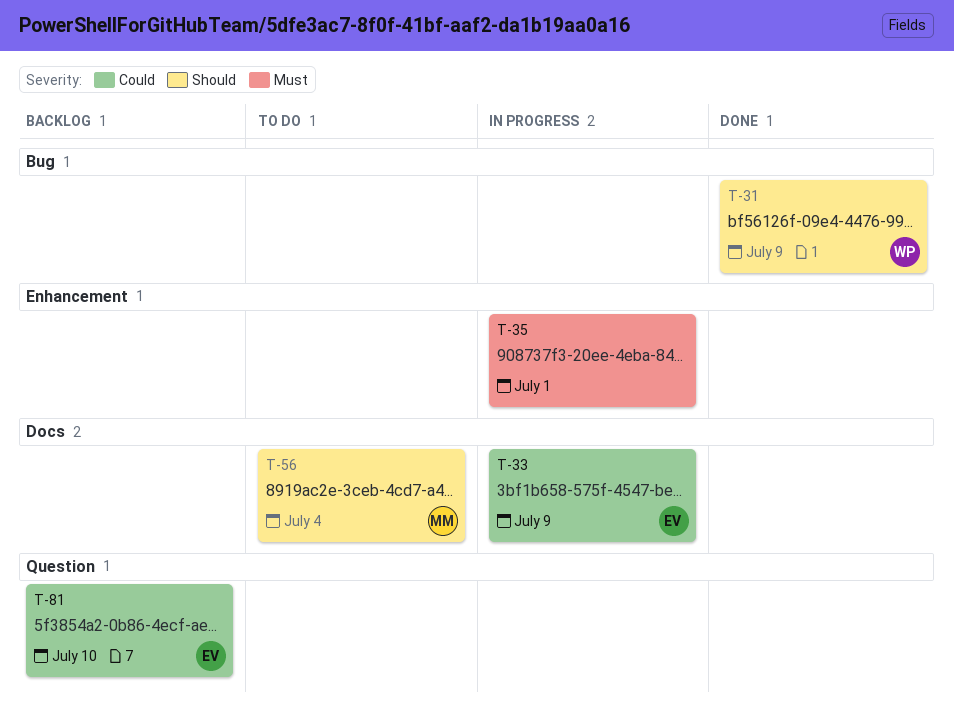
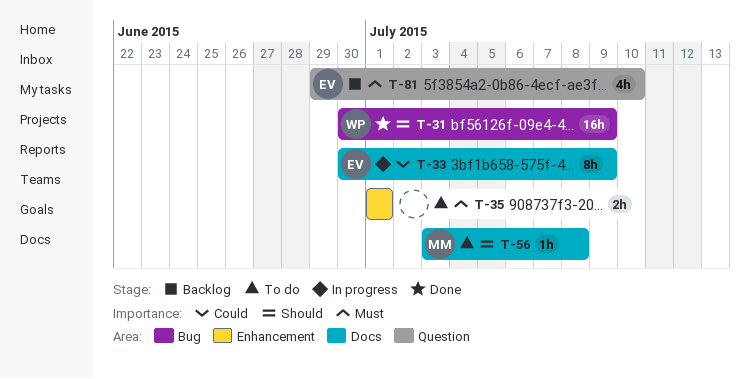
T-35, status: In progress -> To do
T-56, due: Jul 4 -> Jul 8
T-81, priority: Could -> Must

